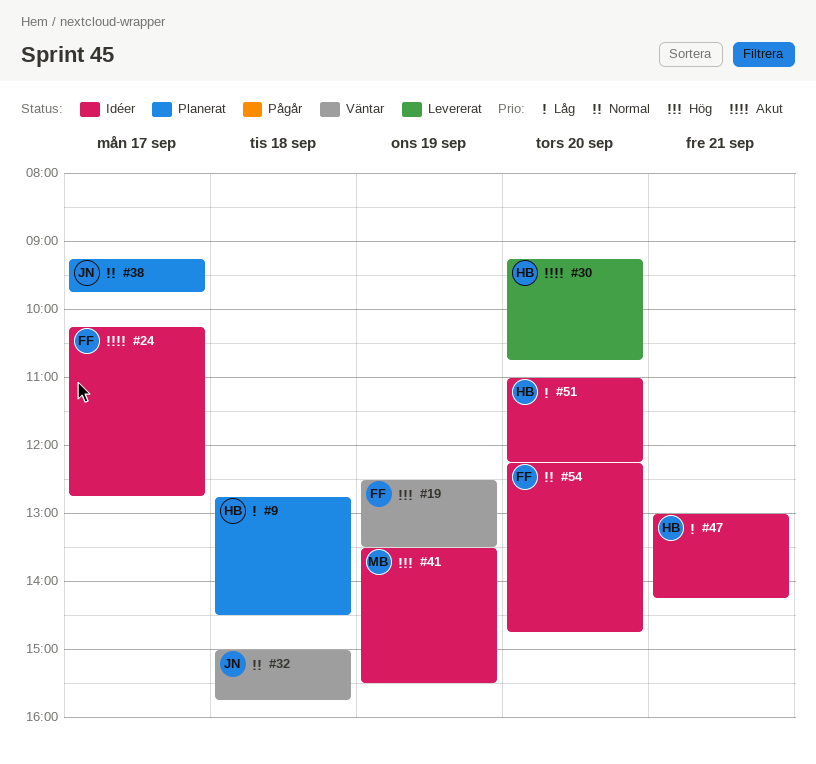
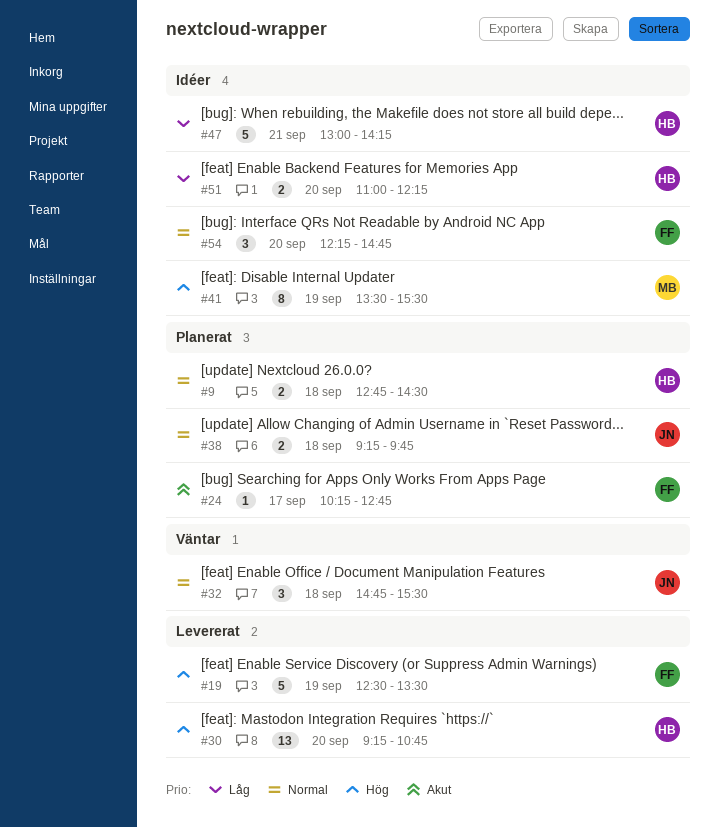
#9, priority: Låg -> Normal
#19, status: Väntar -> Levererat
#24, status: Idéer -> Planerat
#30, priority: Akut -> Hög
#32, begins: 15:00 -> 14:45
#32, ends: 15:45 -> 15:30
#38, day: Sep 17 -> Sep 18

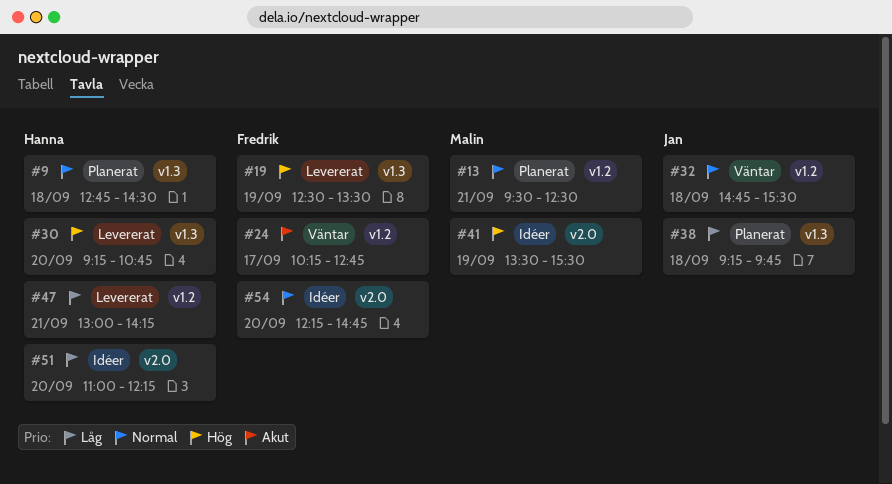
#13: none -> present
#24, status: Planerat -> Väntar
#38, priority: Normal -> Låg
#47, status: Idéer -> Levererat

